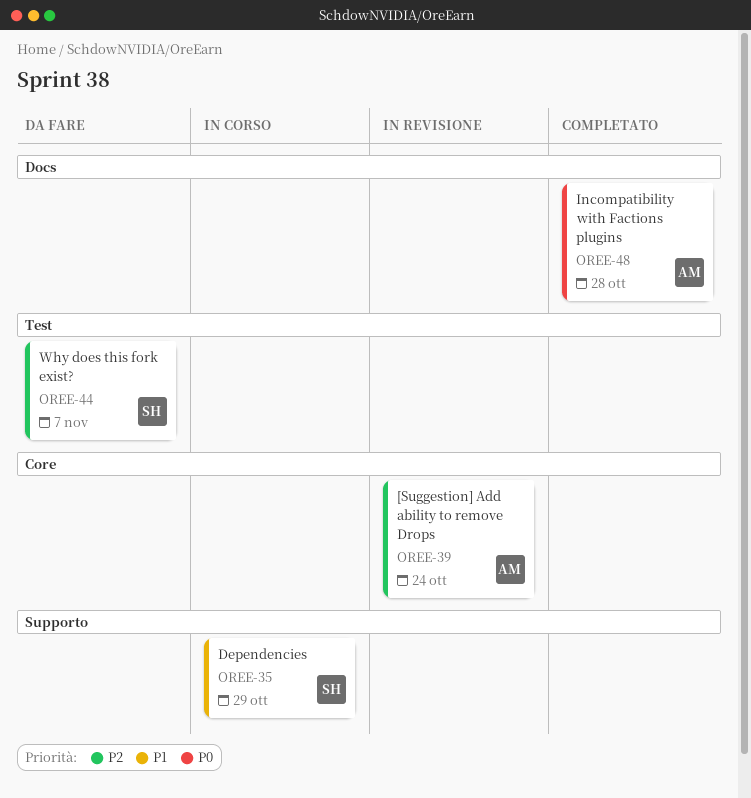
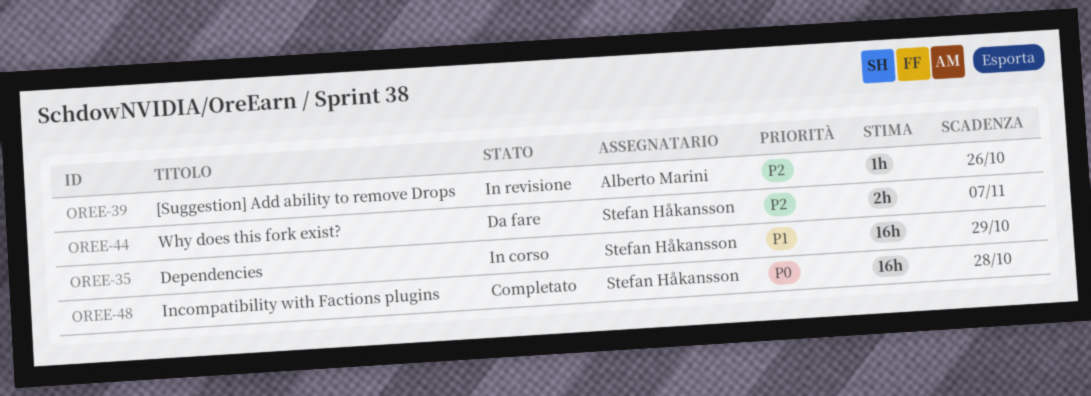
OREE-39, due: Oct 24 -> Oct 26
OREE-48, owner: Alberto Marini -> Stefan Håkansson

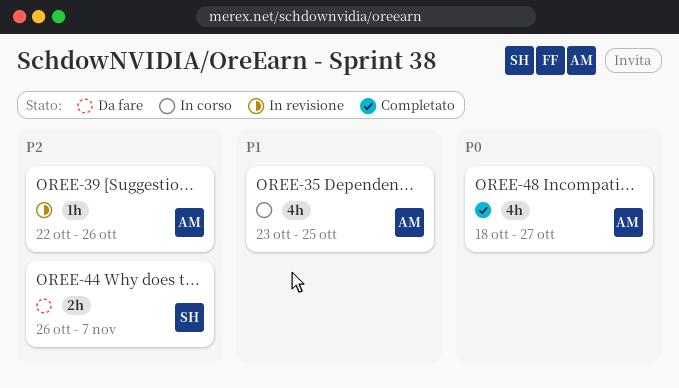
OREE-35, owner: Stefan Håkansson -> Alberto Marini
OREE-35, estimate: 16h -> 4h
OREE-35, due: Oct 29 -> Oct 25
OREE-48, owner: Stefan Håkansson -> Alberto Marini
OREE-48, estimate: 16h -> 4h
OREE-48, due: Oct 28 -> Oct 27

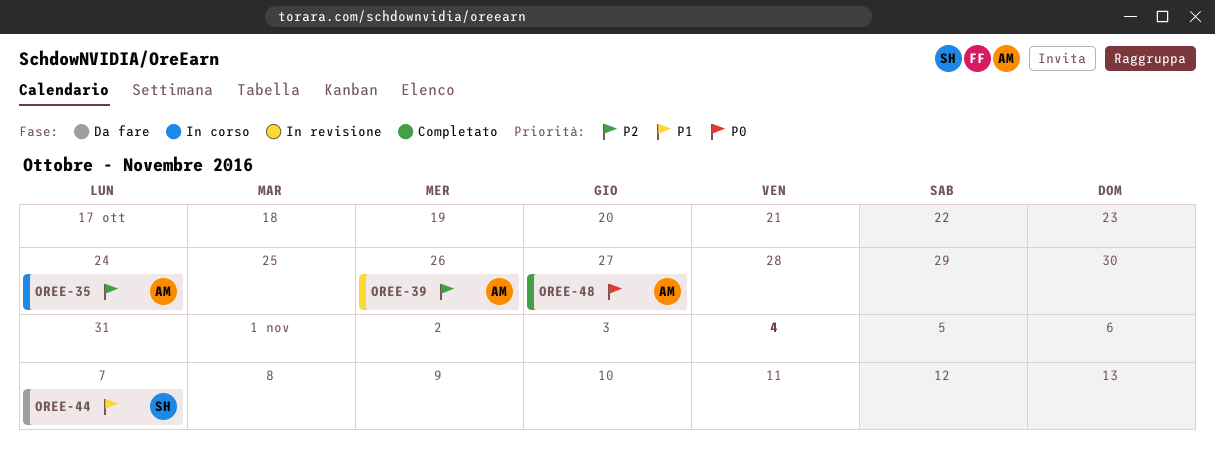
OREE-35, priority: P1 -> P2
OREE-35, due: Oct 25 -> Oct 24
OREE-44, priority: P2 -> P1

